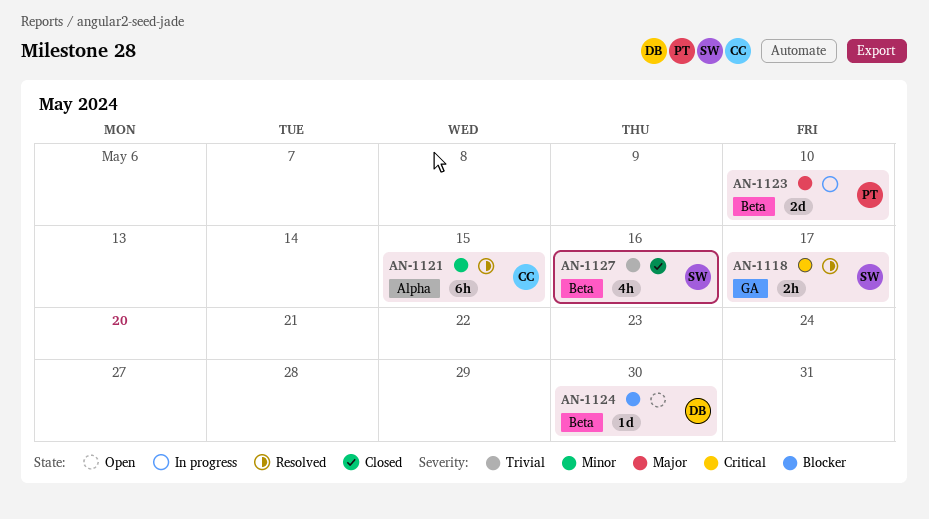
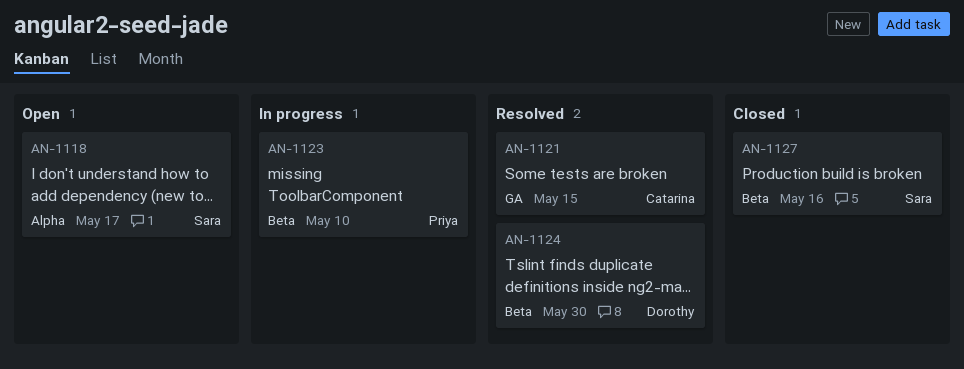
AN-1118, status: Resolved -> Open
AN-1118, label: GA -> Alpha
AN-1121, label: Alpha -> GA
AN-1124, status: Open -> Resolved

